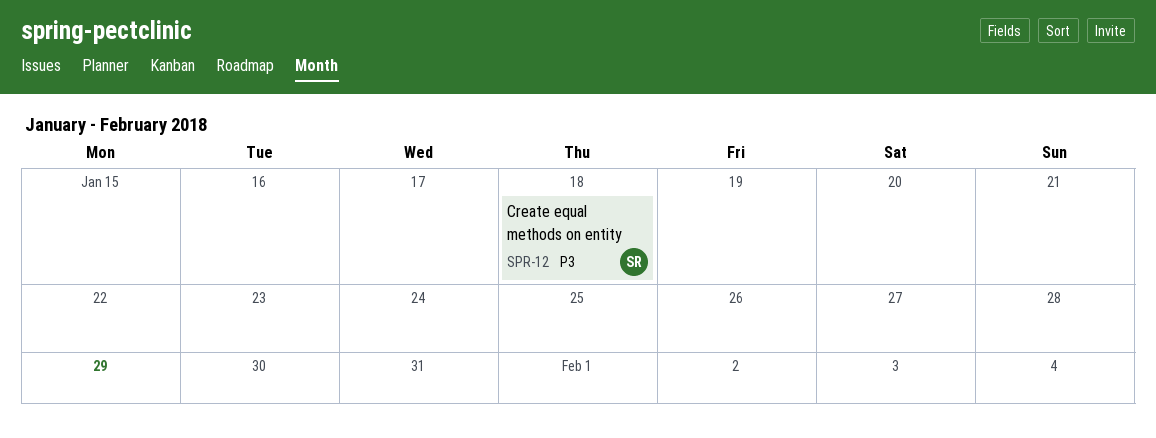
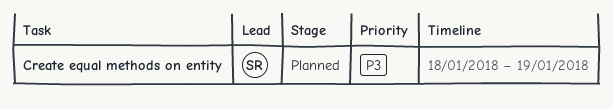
Create equal methods on entity, due: Jan 18 -> Jan 19

